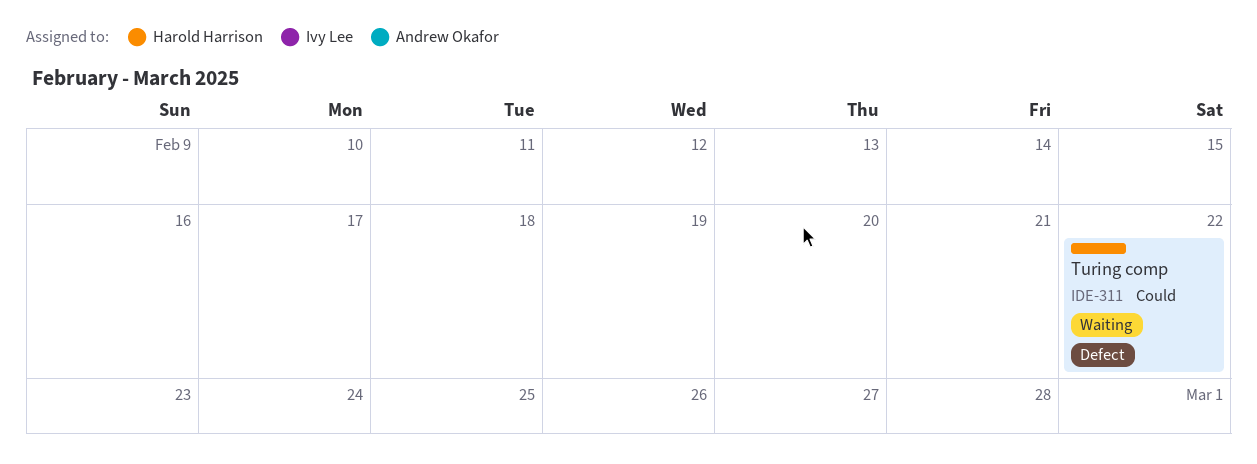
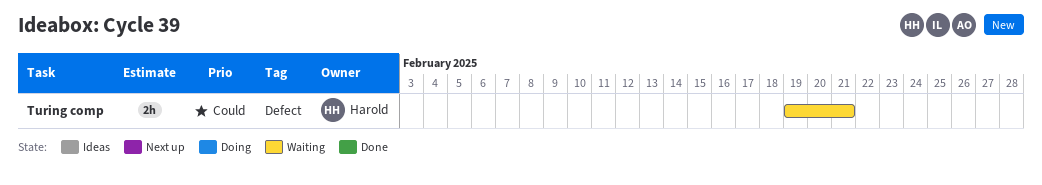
Turing comp, due: Feb 22 -> Feb 21

